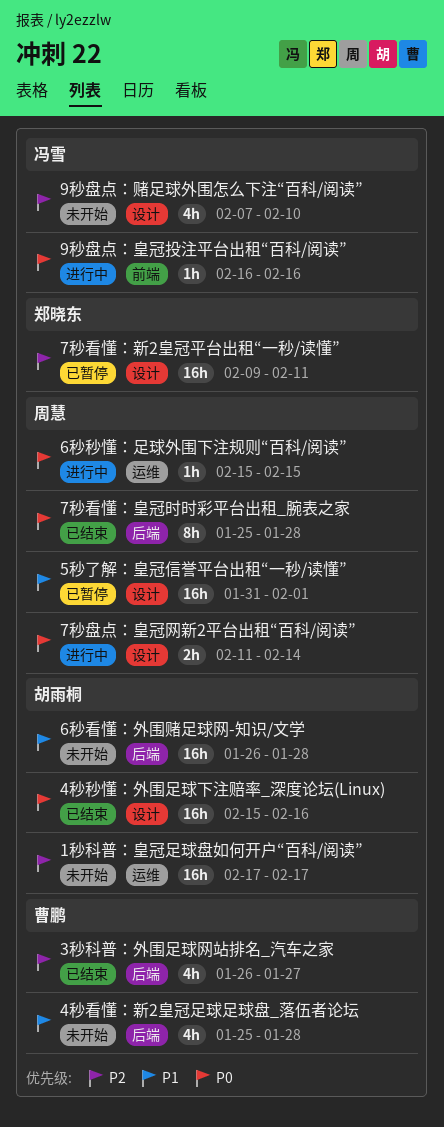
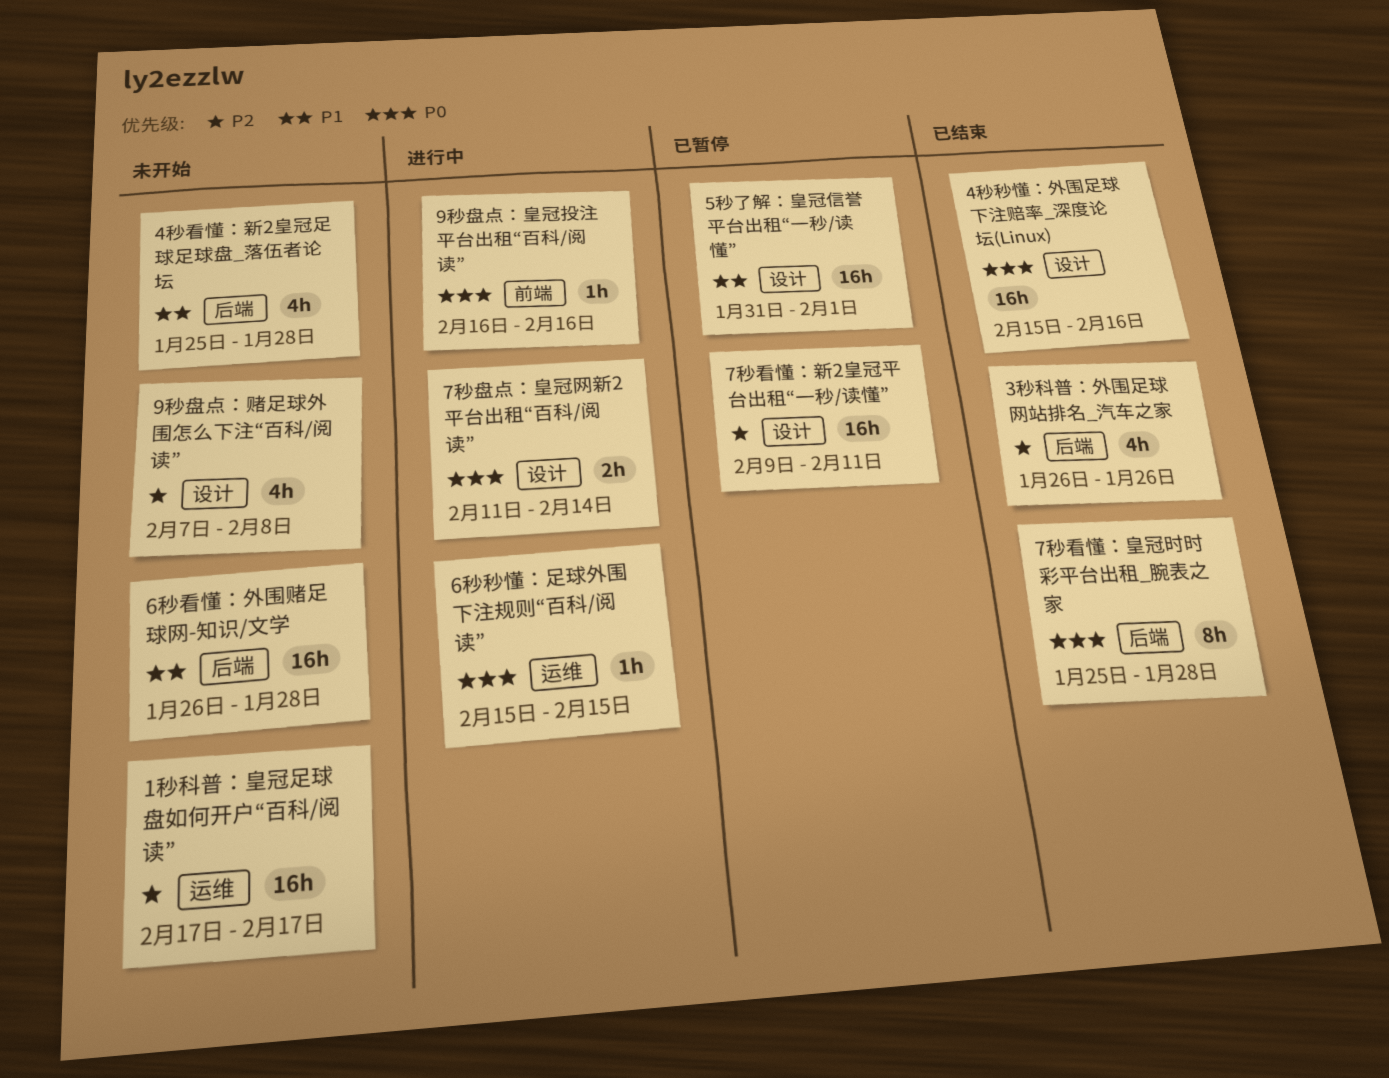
3秒科普：外围足球网站排名_汽车之家, due: Jan 27 -> Jan 26
9秒盘点：赌足球外围怎么下注“百科/阅读”, due: Feb 10 -> Feb 8

